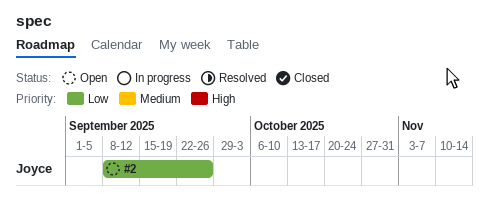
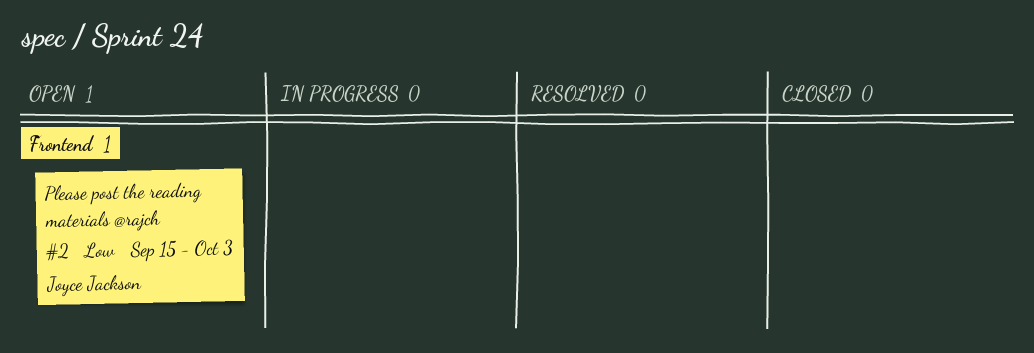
#2, start: Sep 8 -> Sep 15
#2, due: Sep 26 -> Oct 3

